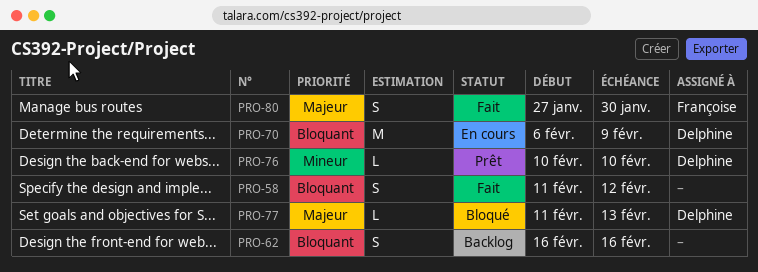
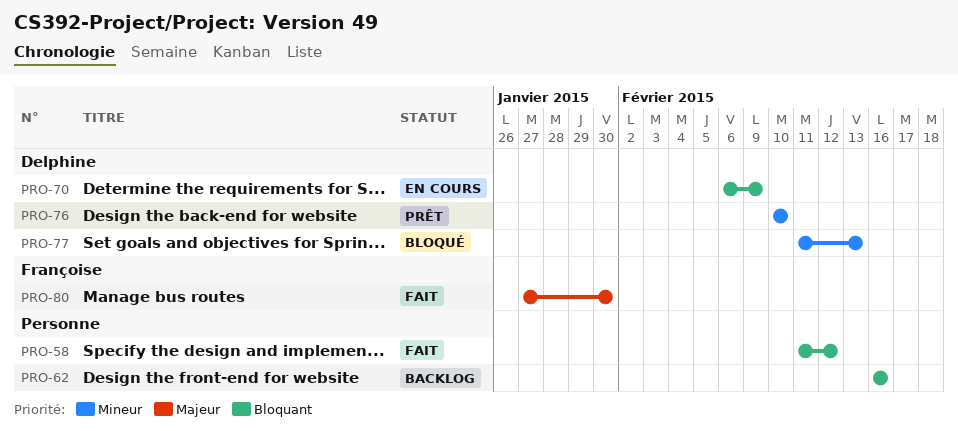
PRO-77, priority: Majeur -> Mineur

